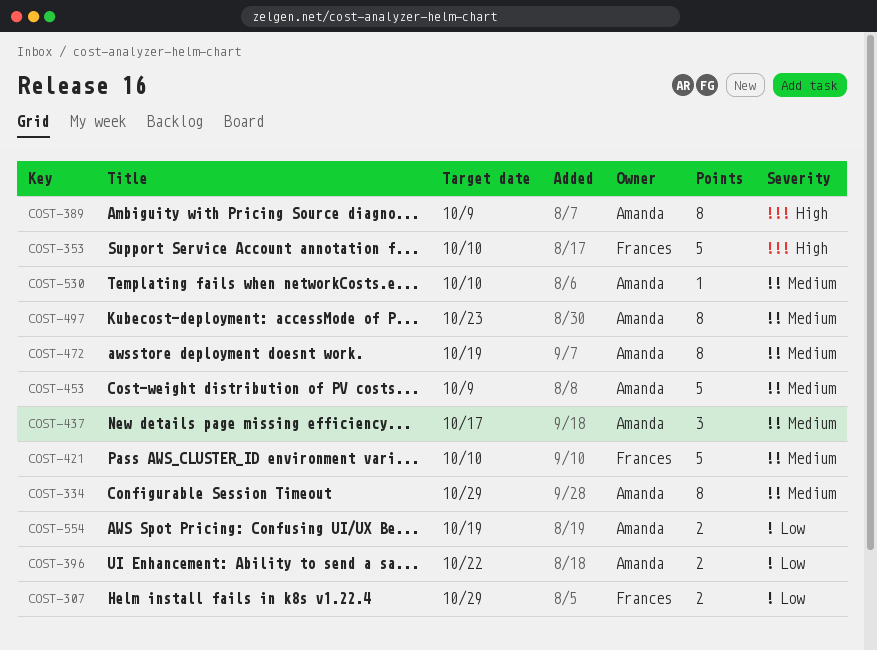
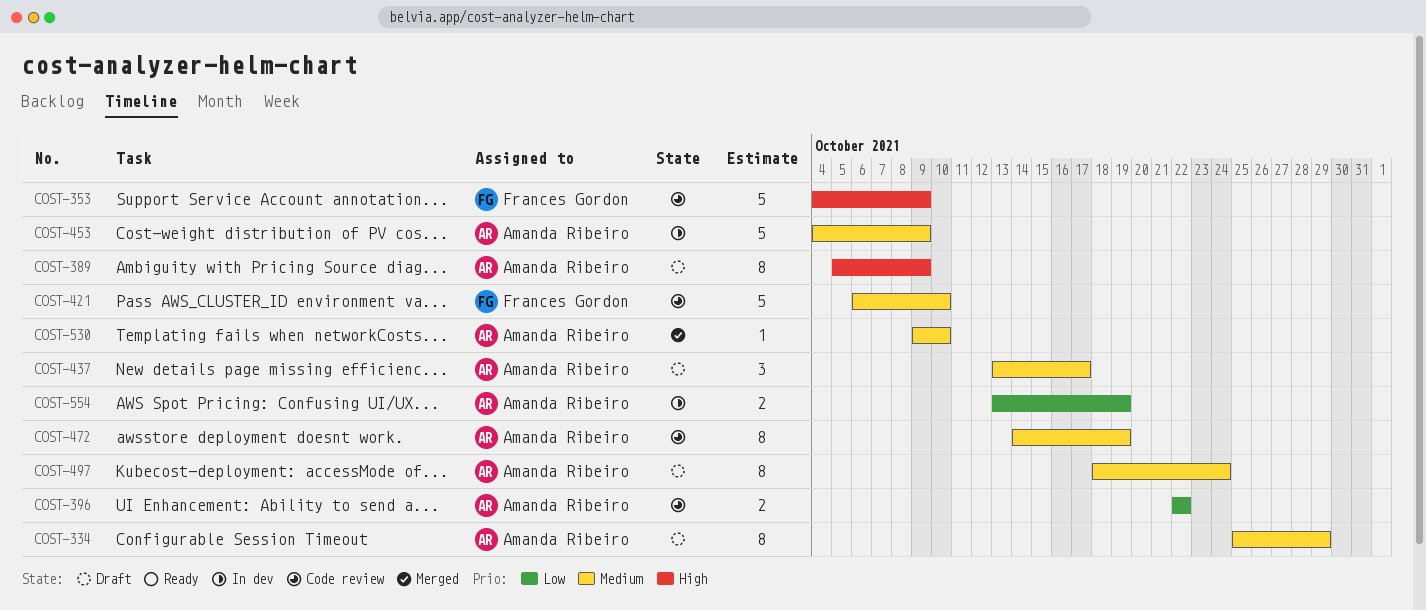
COST-307: present -> none
COST-353, due: Oct 10 -> Oct 9
COST-497, due: Oct 23 -> Oct 24

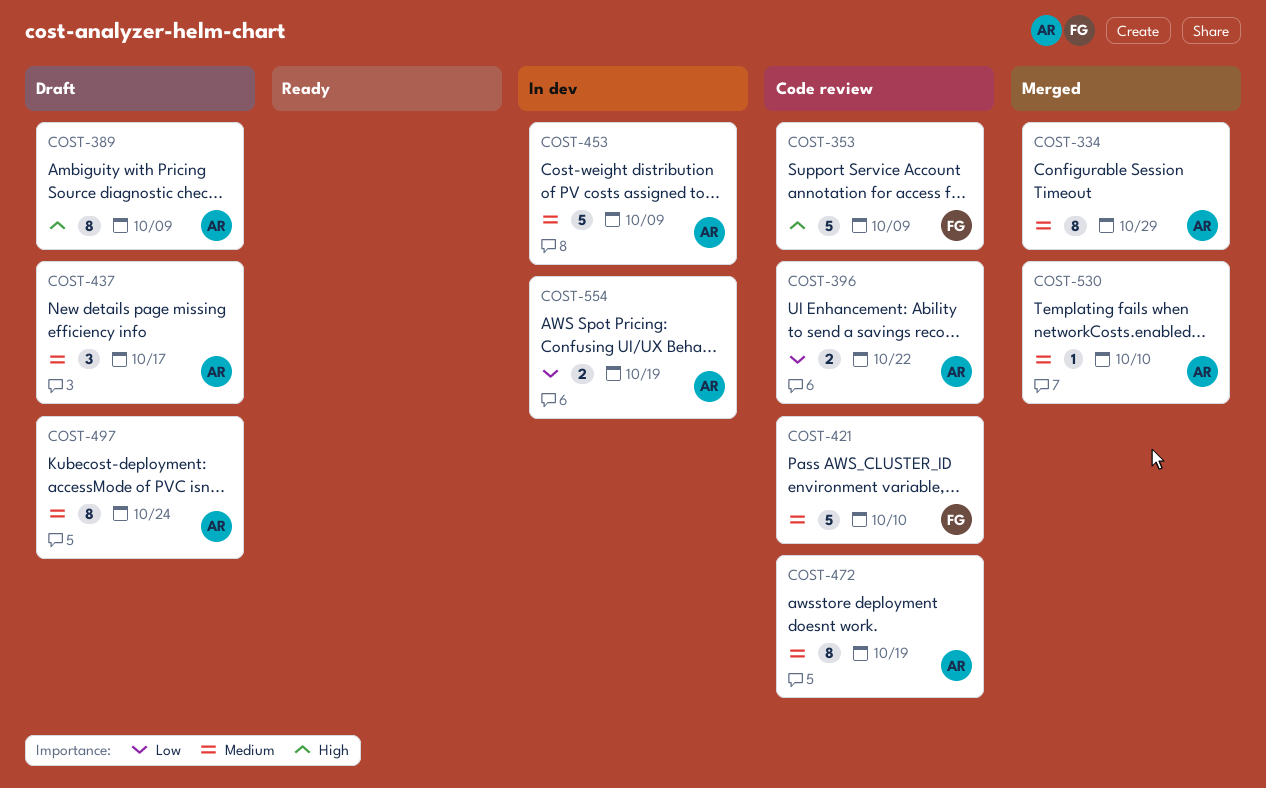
COST-334, status: Draft -> Merged

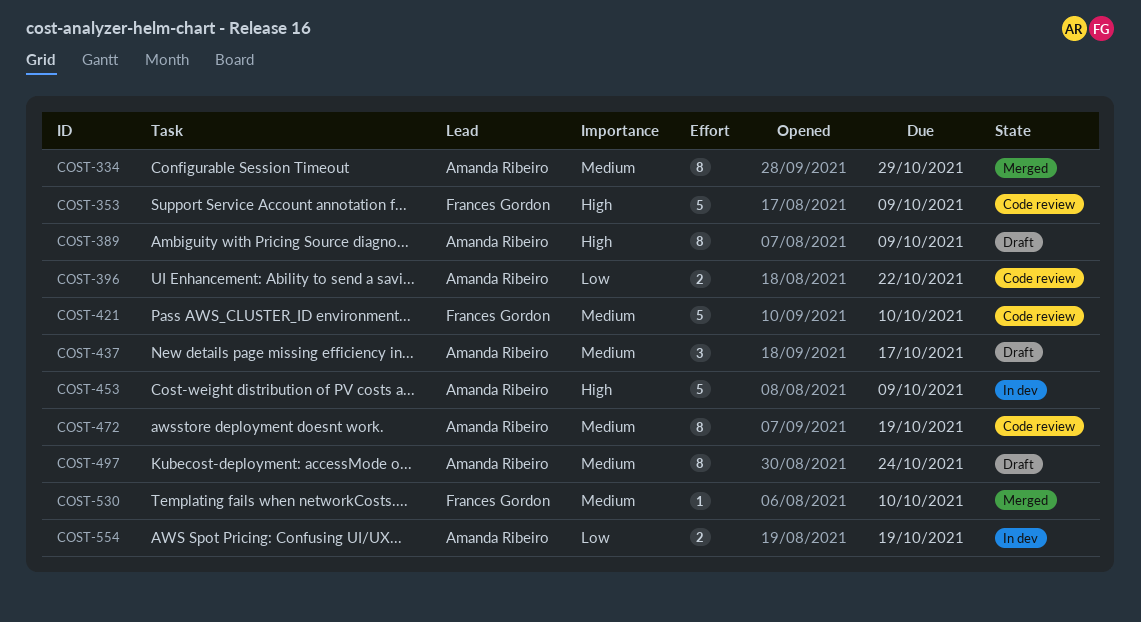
COST-453, priority: Medium -> High
COST-530, owner: Amanda Ribeiro -> Frances Gordon

